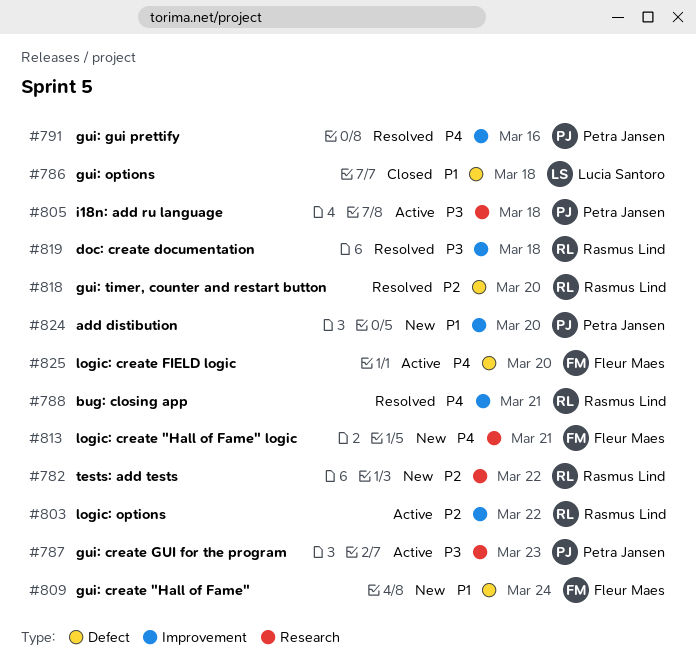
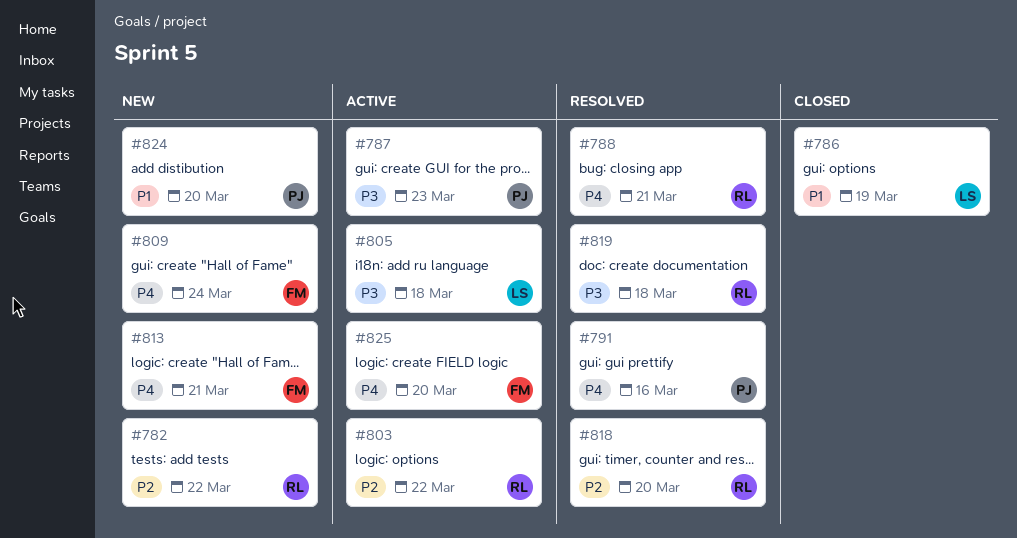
#786, due: Mar 18 -> Mar 19
#805, owner: Petra Jansen -> Lucia Santoro
#809, priority: P1 -> P4

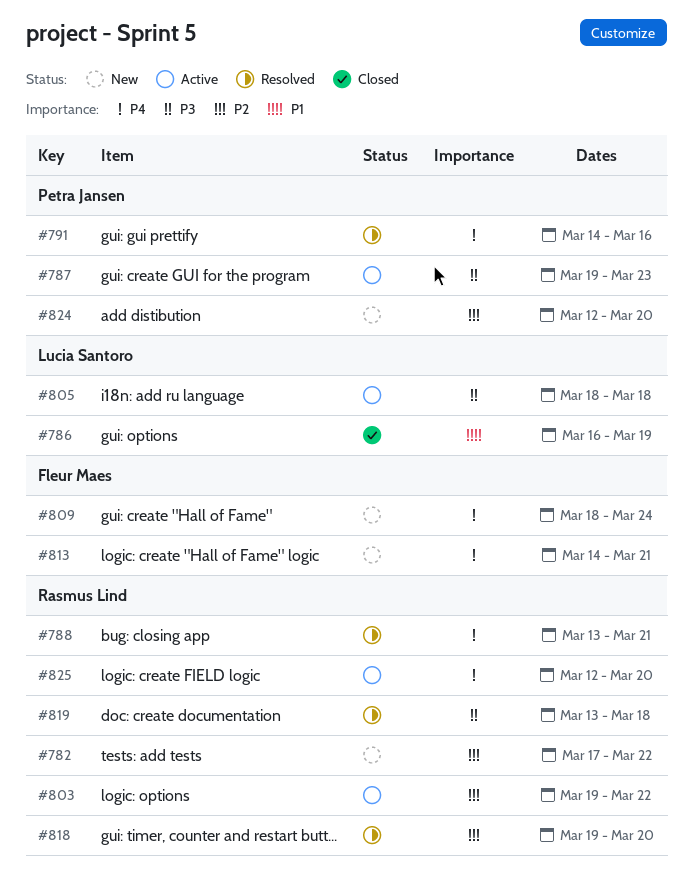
#824, priority: P1 -> P2
#825, owner: Fleur Maes -> Rasmus Lind

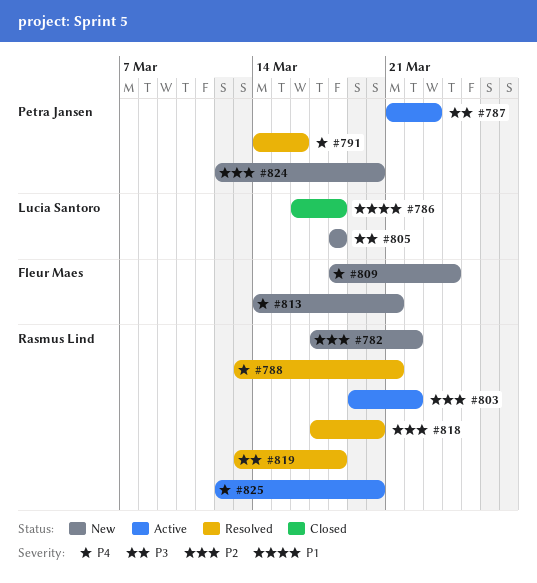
#786, due: Mar 19 -> Mar 18
#787, start: Mar 19 -> Mar 21
#805, status: Active -> New
#818, start: Mar 19 -> Mar 17

